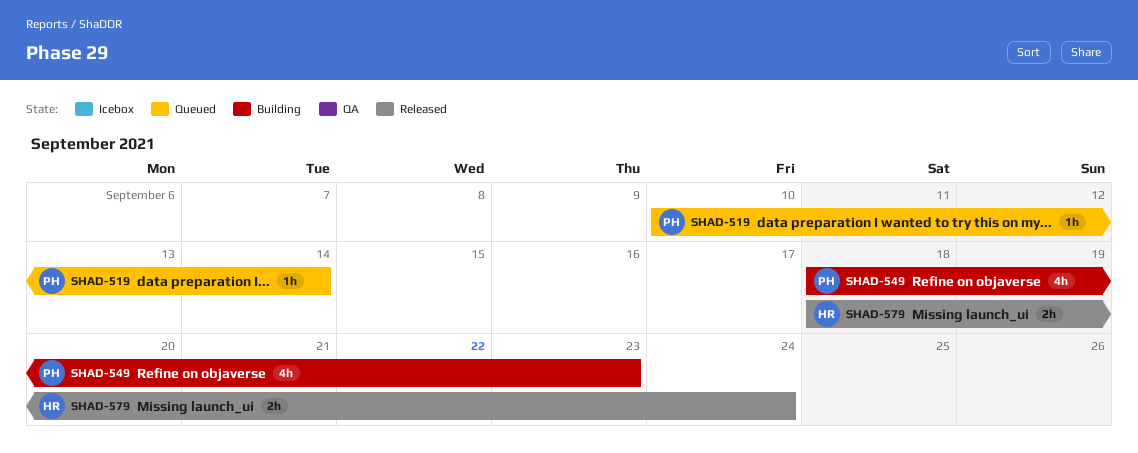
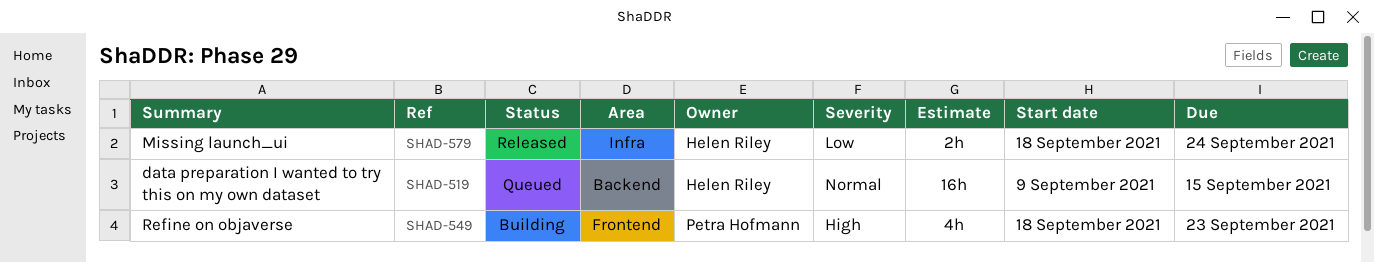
SHAD-519, owner: Petra Hofmann -> Helen Riley
SHAD-519, estimate: 1h -> 16h
SHAD-519, start: Sep 10 -> Sep 9
SHAD-519, due: Sep 14 -> Sep 15

